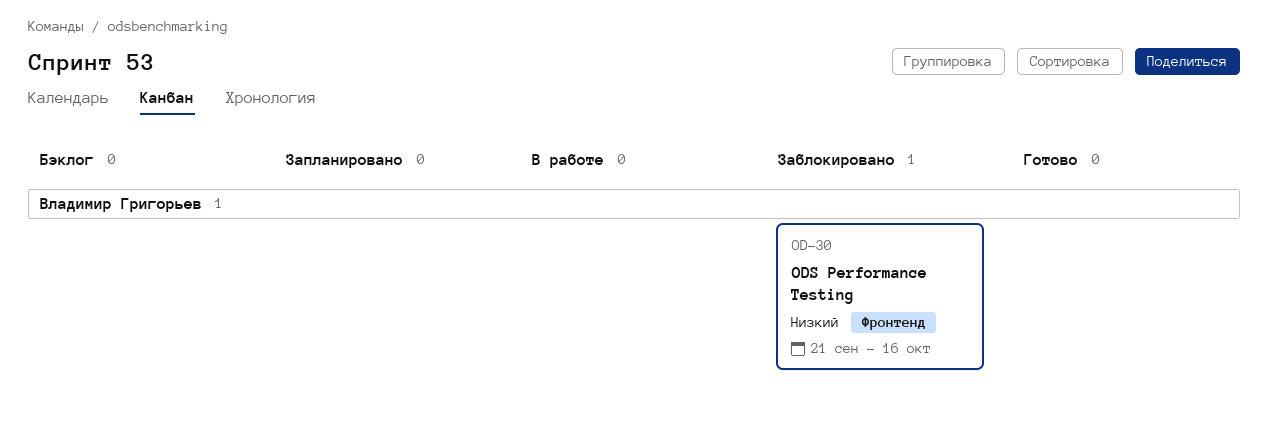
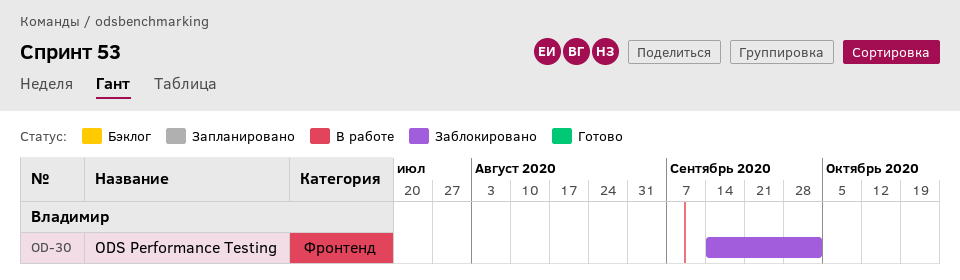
OD-30, start: Sep 21 -> Sep 14
OD-30, due: Oct 16 -> Oct 2

